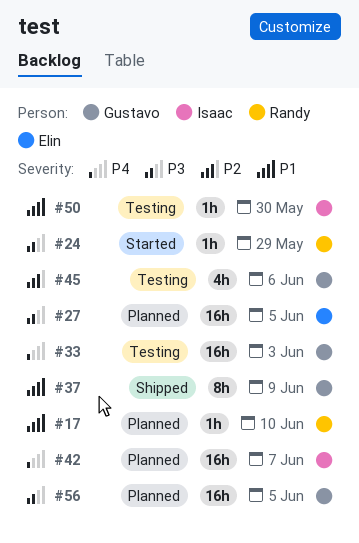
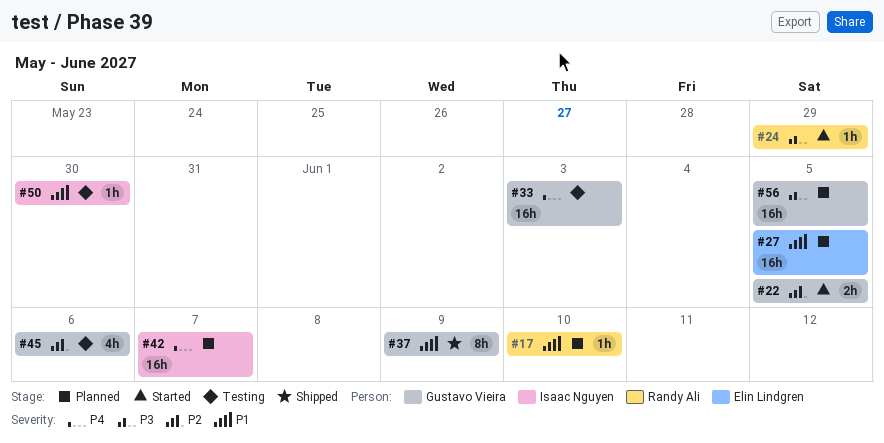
#22: none -> present
#27, priority: P3 -> P1

